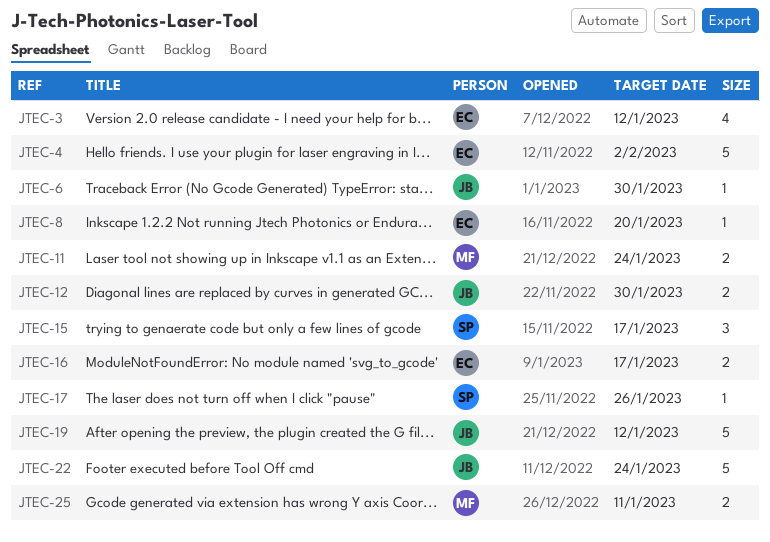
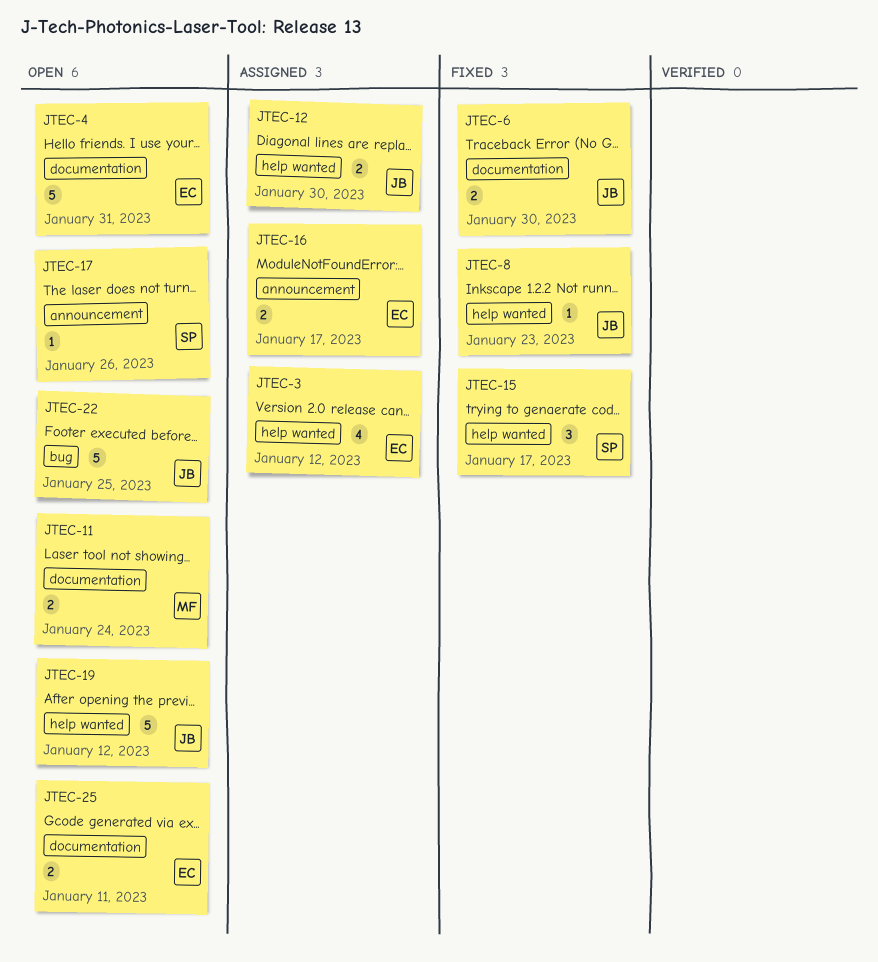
JTEC-4, due: Feb 2 -> Jan 31
JTEC-6, estimate: 1 -> 2
JTEC-8, owner: EC -> JB
JTEC-8, due: Jan 20 -> Jan 23
JTEC-22, due: Jan 24 -> Jan 25
JTEC-25, owner: MF -> EC

